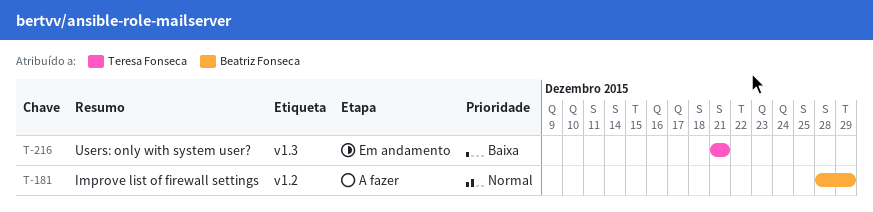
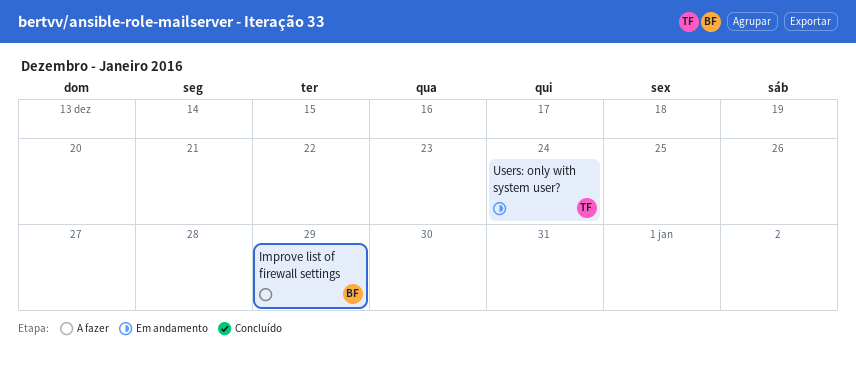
Users: only with system user?, due: Dec 21 -> Dec 24

